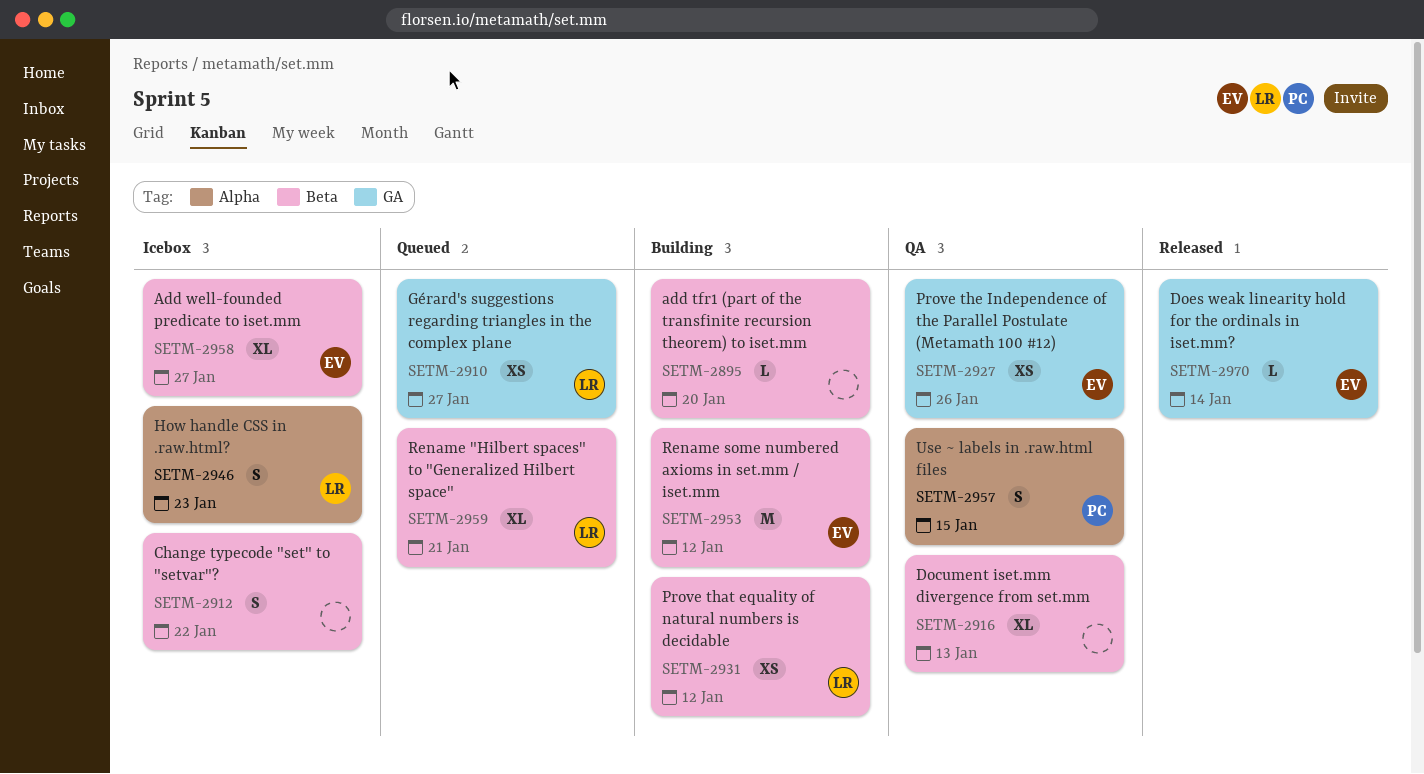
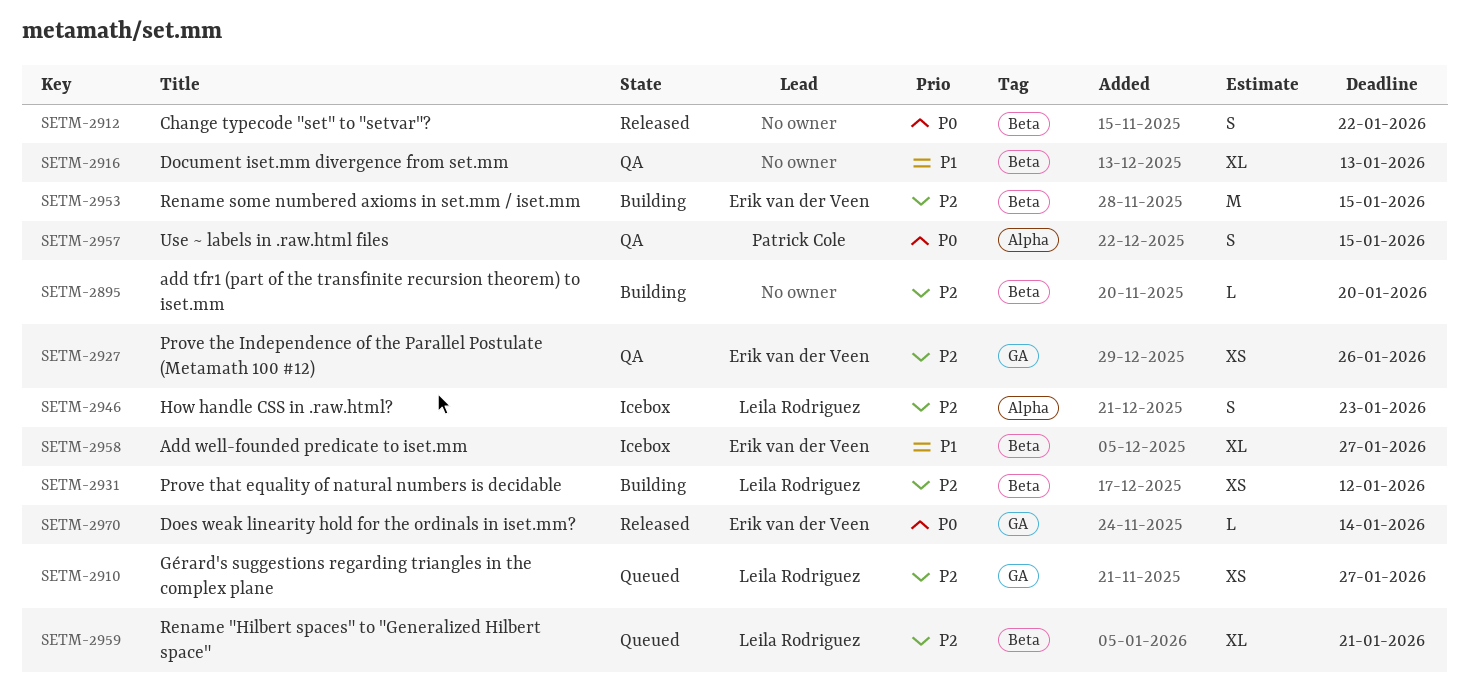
SETM-2912, status: Icebox -> Released
SETM-2953, due: Jan 12 -> Jan 15

